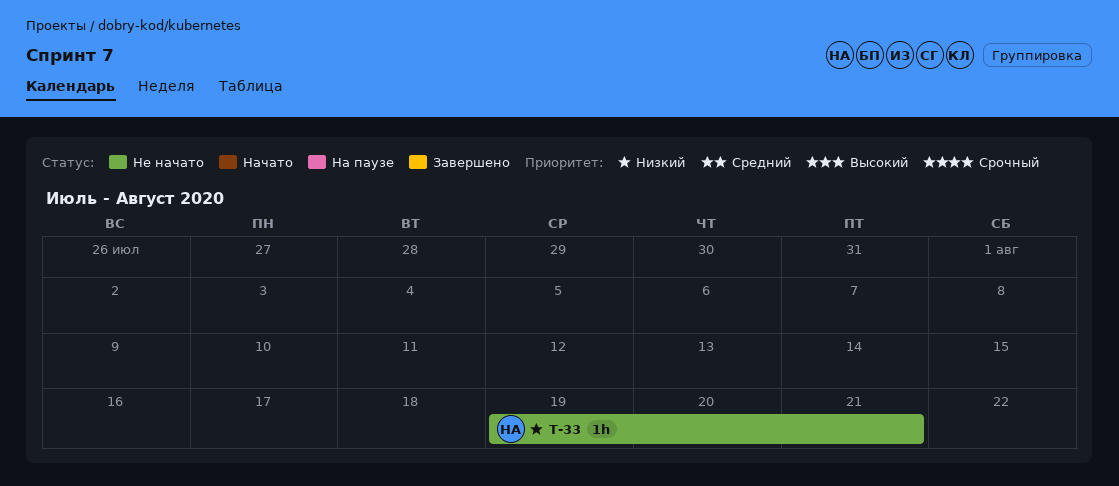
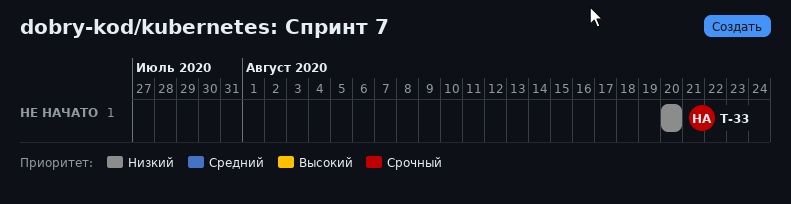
T-33, start: Aug 19 -> Aug 20
T-33, due: Aug 21 -> Aug 20

